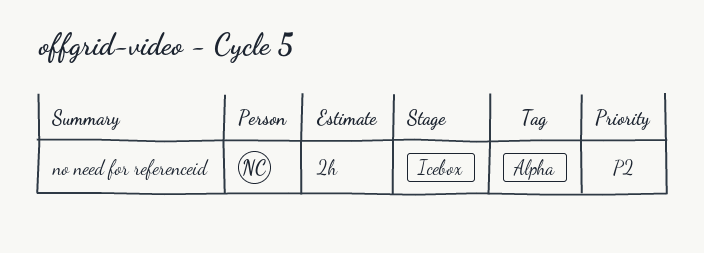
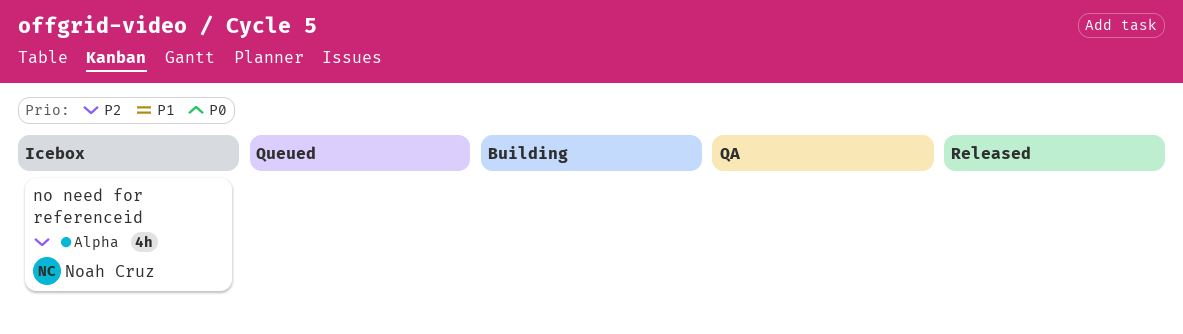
no need for referenceid, estimate: 2h -> 4h

